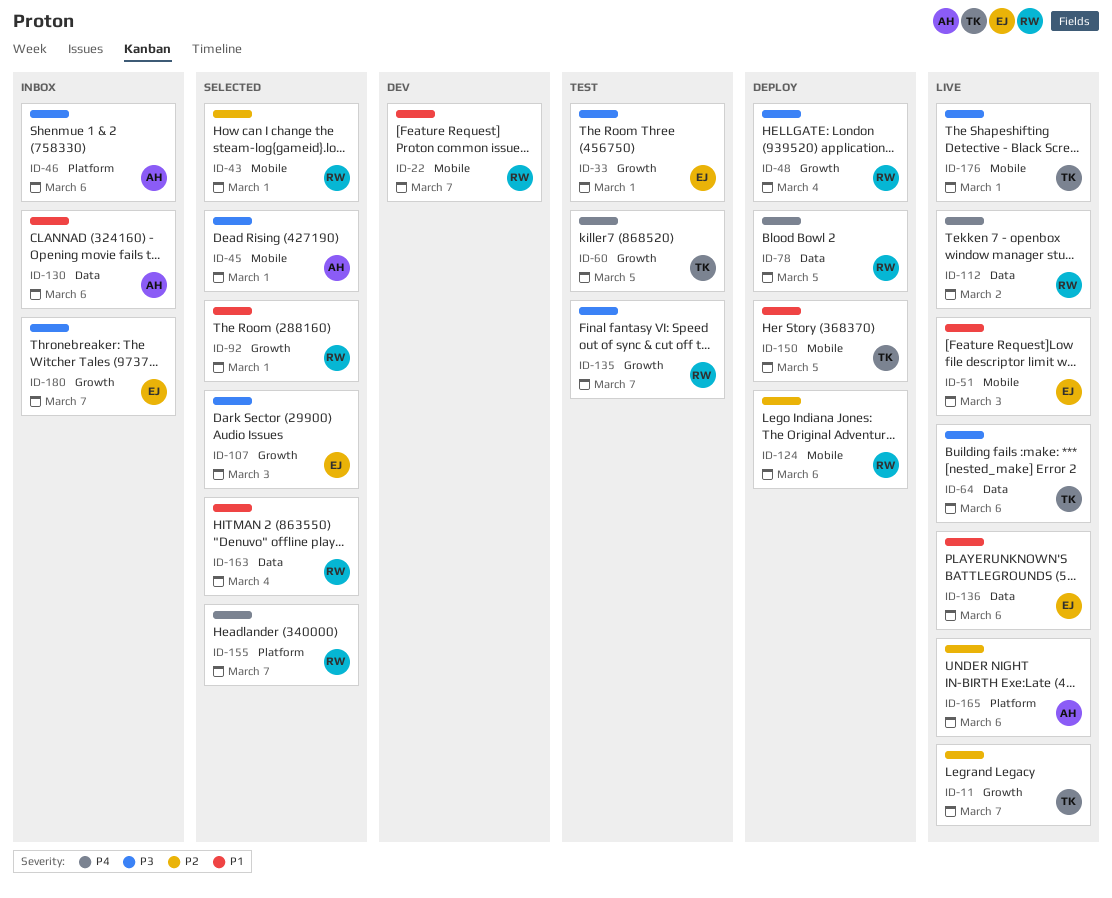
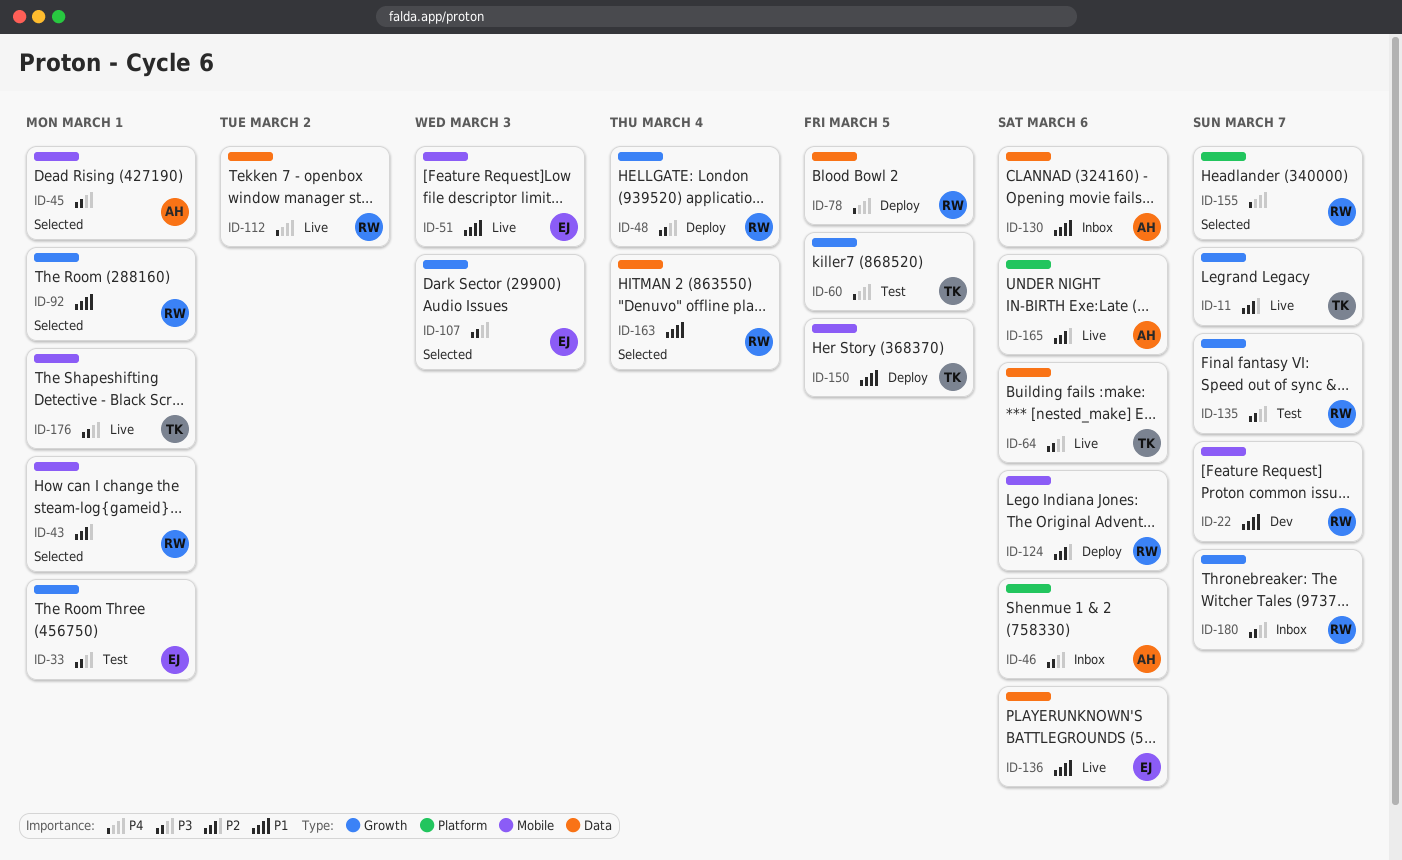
ID-180, owner: EJ -> RW

